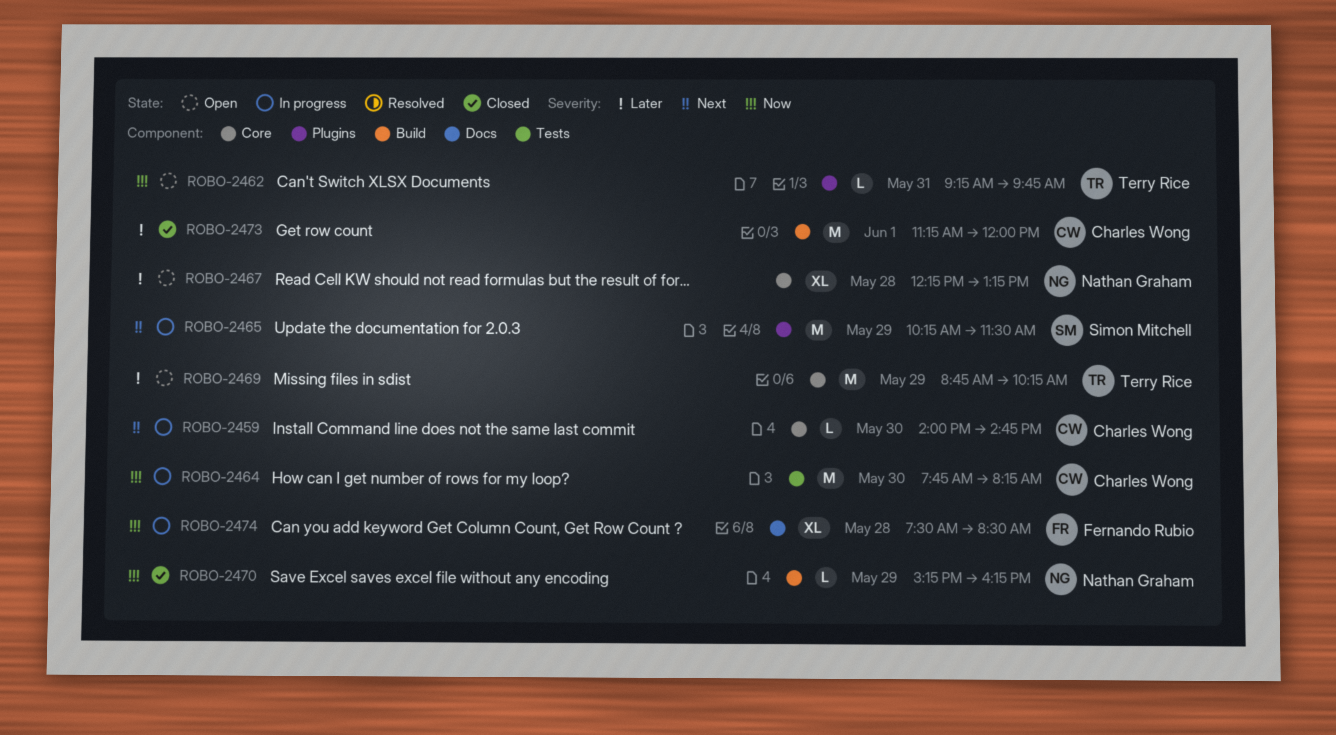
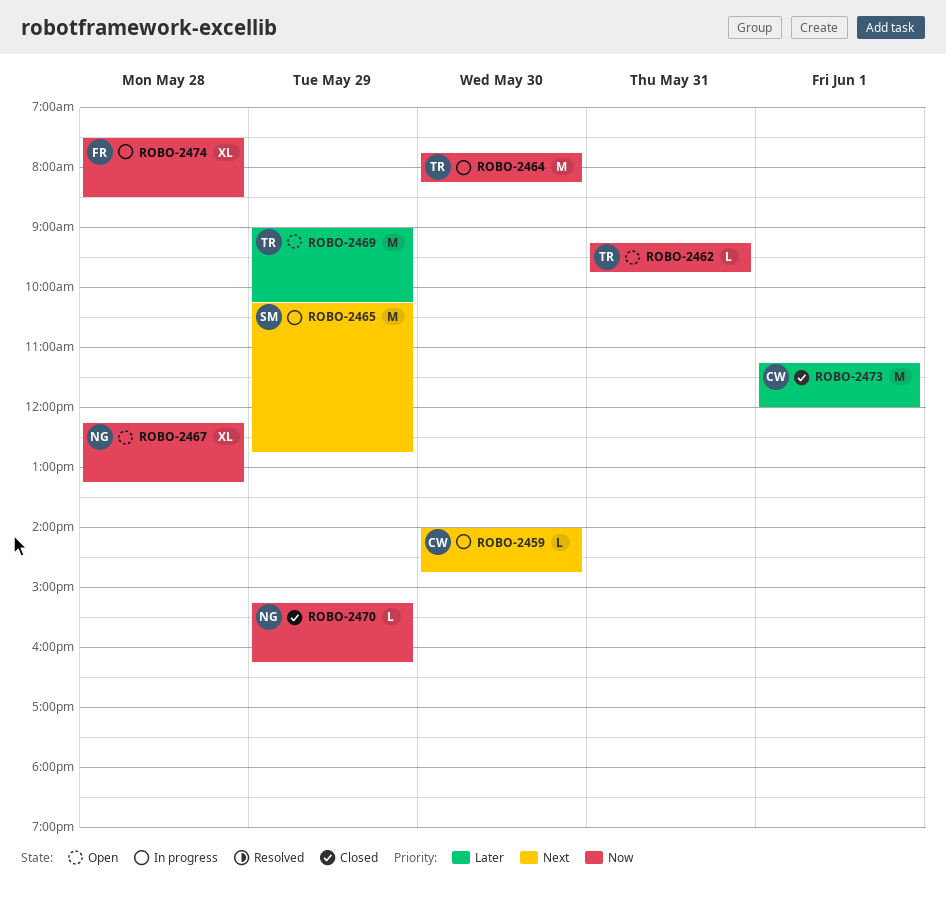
ROBO-2464, owner: Charles Wong -> Terry Rice
ROBO-2465, ends: 11:30 -> 12:45
ROBO-2467, priority: Later -> Now
ROBO-2469, begins: 08:45 -> 09:00

